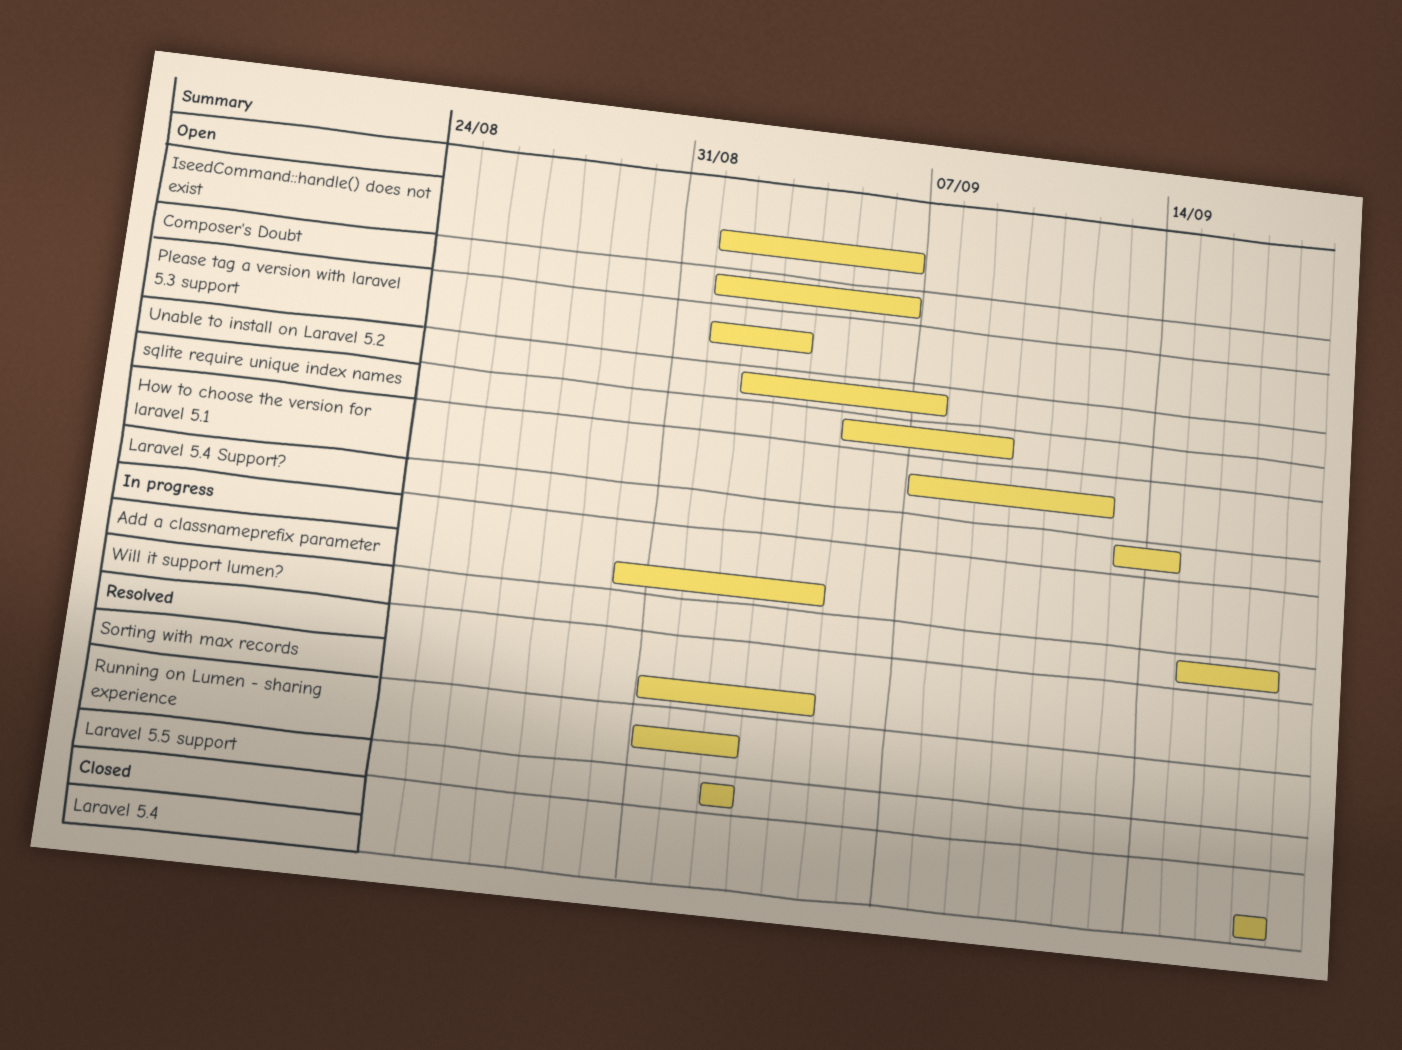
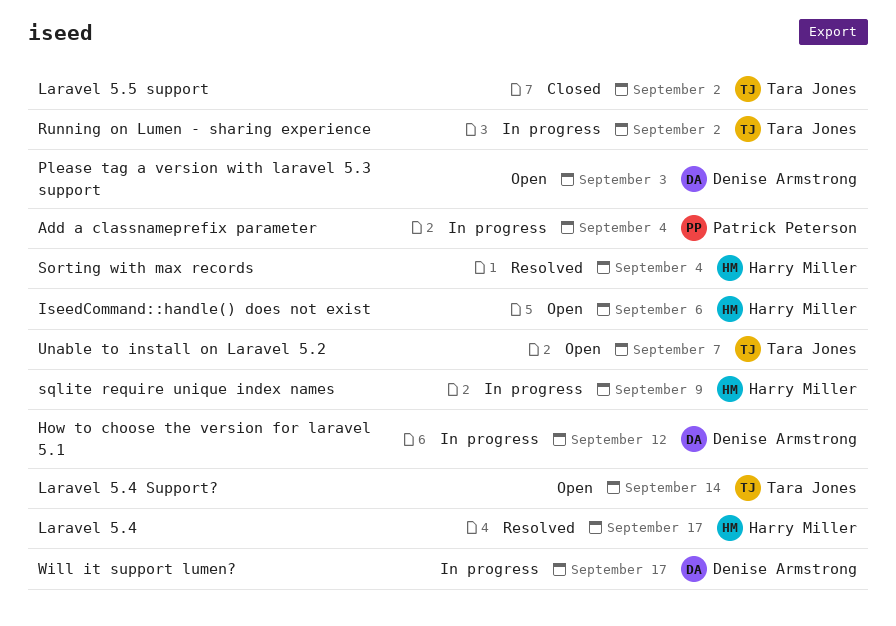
Composer's Doubt: present -> none
How to choose the version for laravel 5.1, status: Open -> In progress
Laravel 5.4, status: Closed -> Resolved
Laravel 5.5 support, status: Resolved -> Closed
Running on Lumen - sharing experience, status: Resolved -> In progress
sqlite require unique index names, status: Open -> In progress

